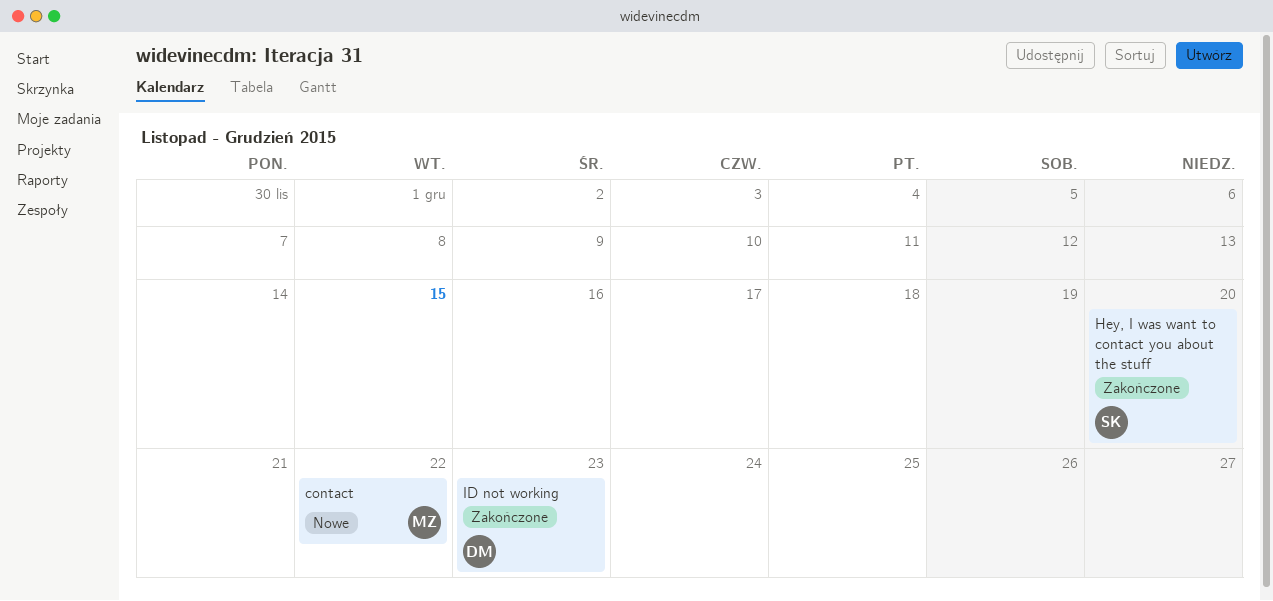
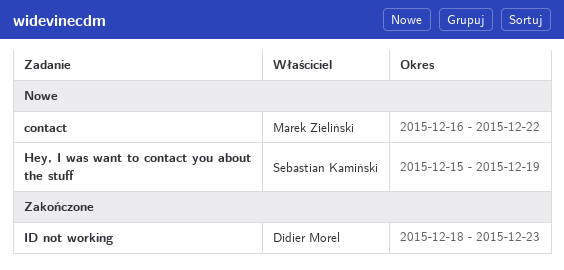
Hey, I was want to contact you about the stuff, status: Zakończone -> Nowe
Hey, I was want to contact you about the stuff, due: Dec 20 -> Dec 19

